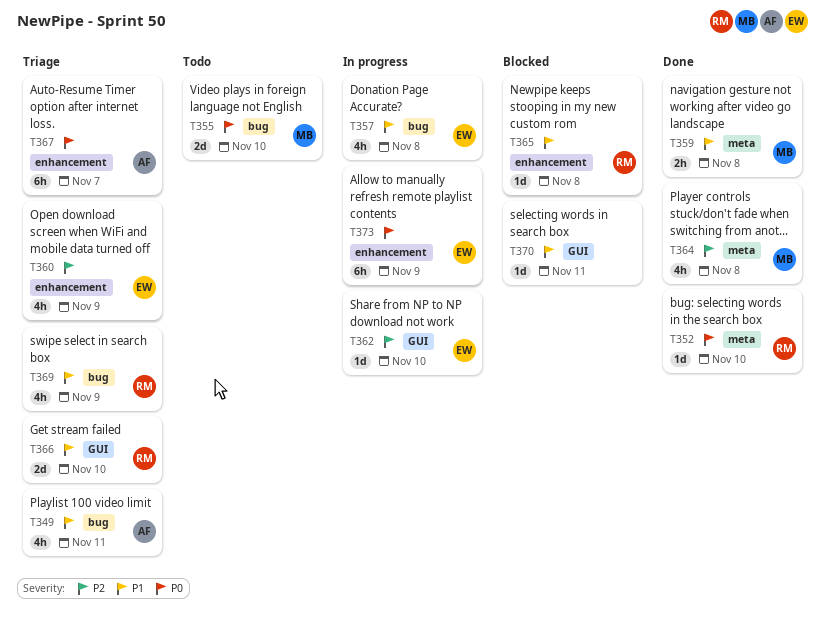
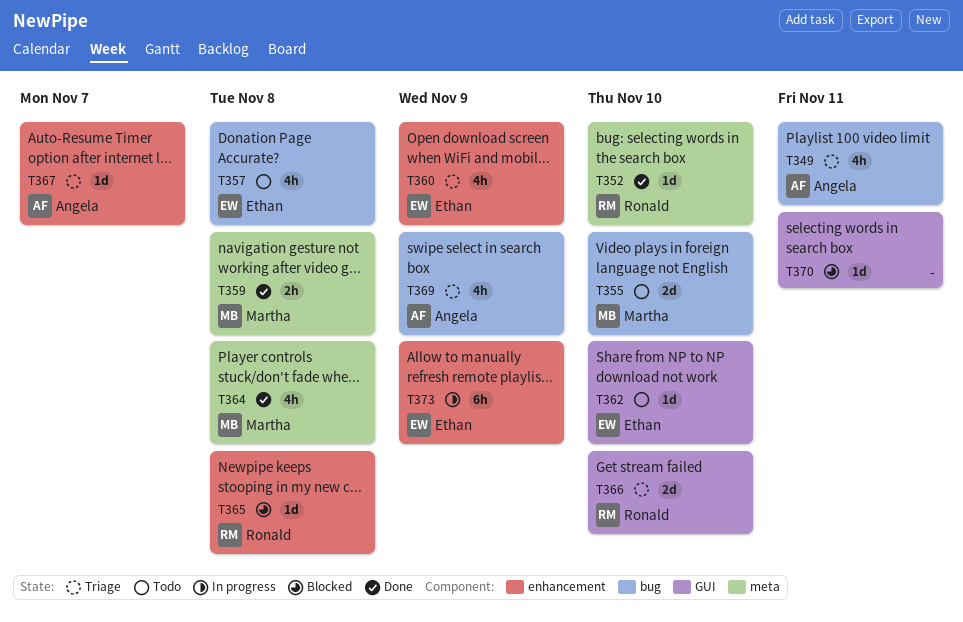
T357, status: In progress -> Todo
T362, status: In progress -> Todo
T367, estimate: 6h -> 1d
T369, owner: Ronald -> Angela

